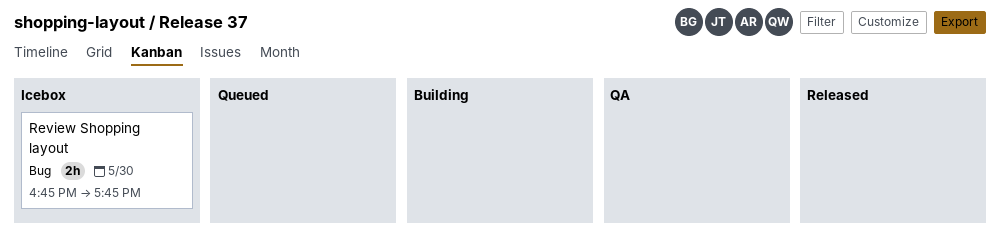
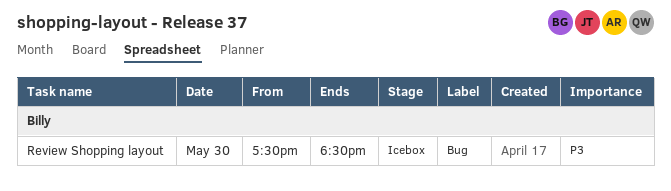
Review Shopping layout, begins: 16:45 -> 17:30
Review Shopping layout, ends: 17:45 -> 18:30

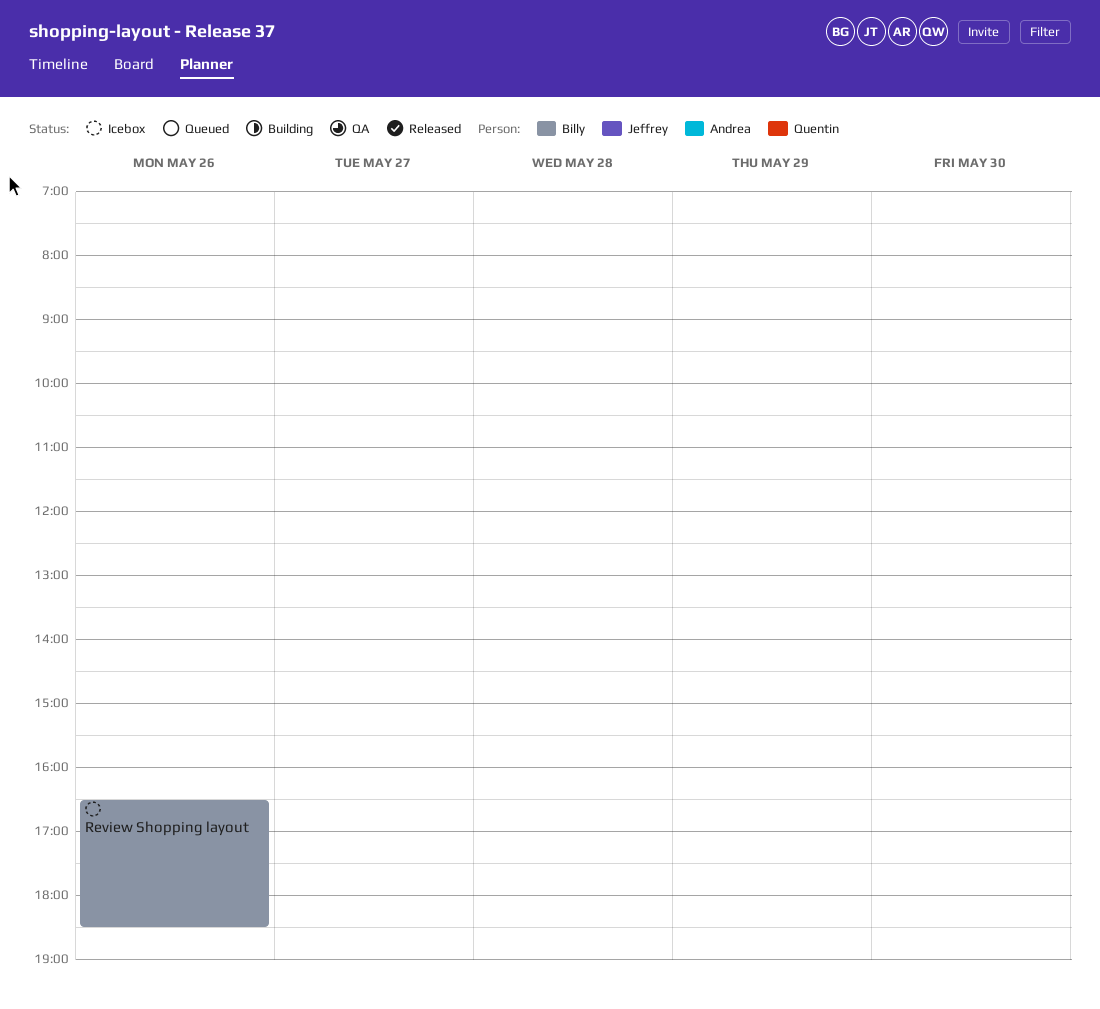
Review Shopping layout, day: May 30 -> May 26
Review Shopping layout, begins: 17:30 -> 16:30

